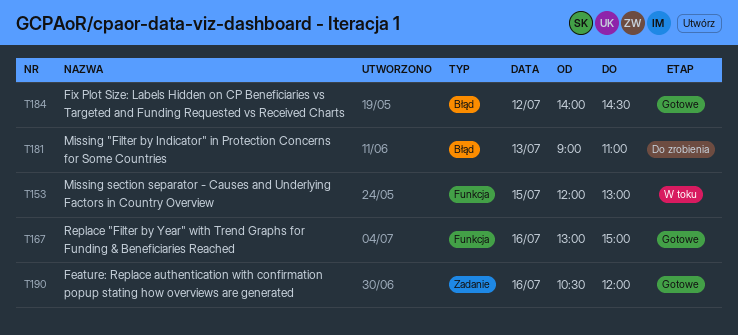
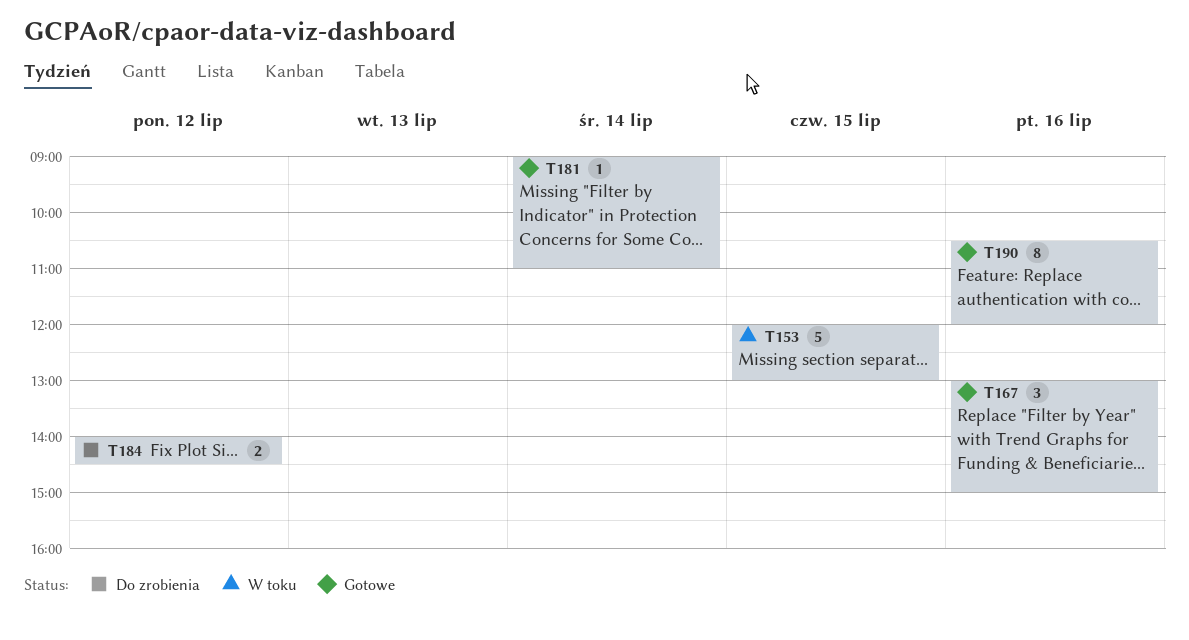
T181, status: Do zrobienia -> Gotowe
T181, day: Jul 13 -> Jul 14
T184, status: Gotowe -> Do zrobienia

